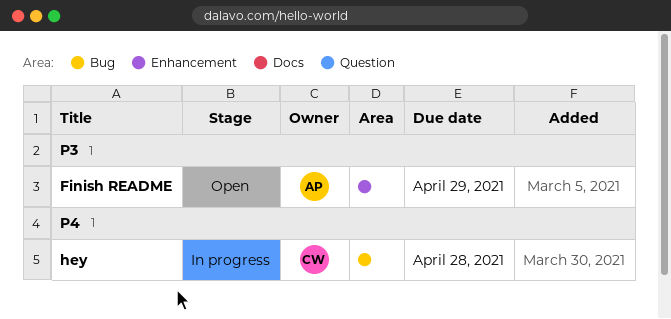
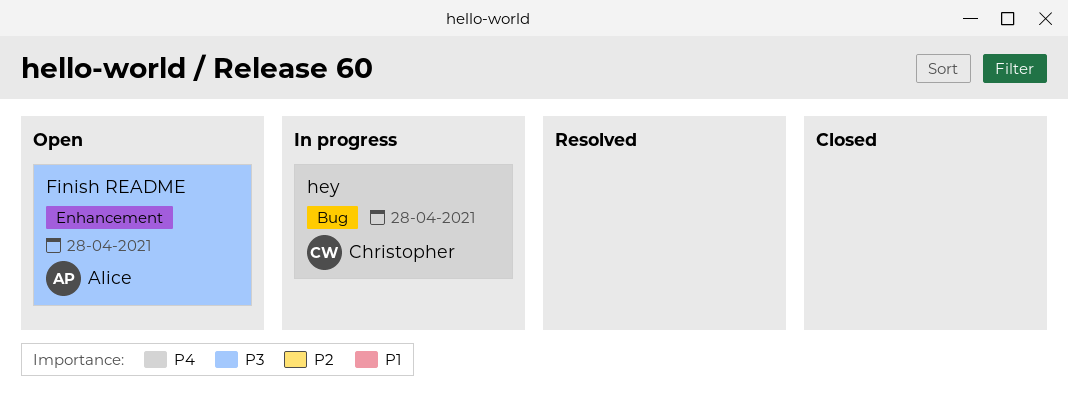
Finish README, due: Apr 29 -> Apr 28

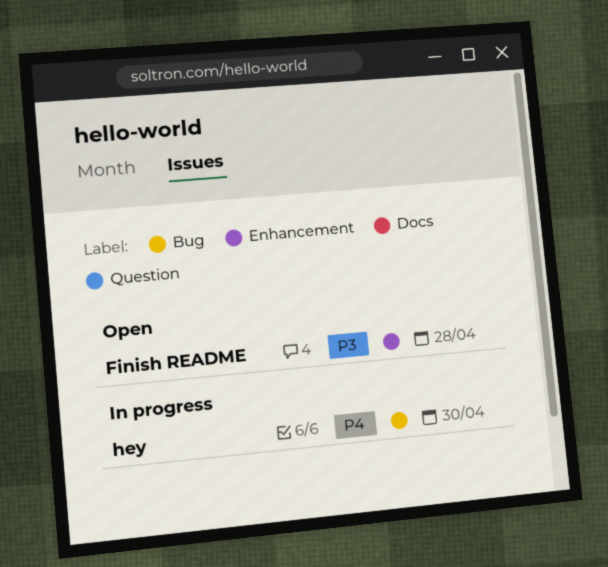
hey, due: Apr 28 -> Apr 30

